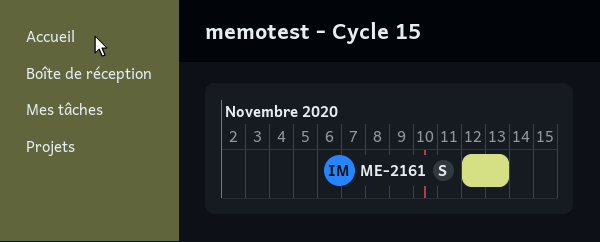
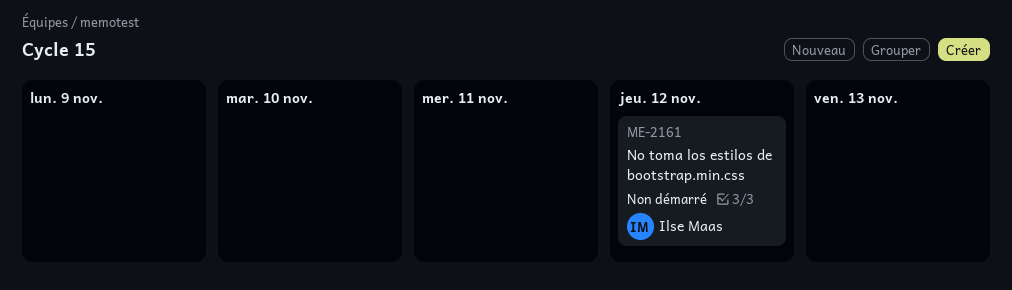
ME-2161, due: Nov 13 -> Nov 12

